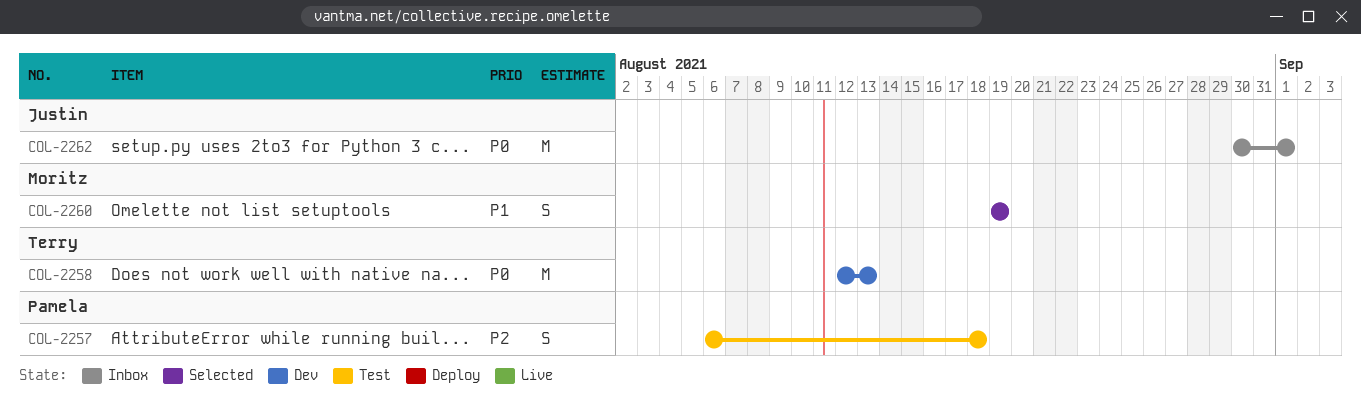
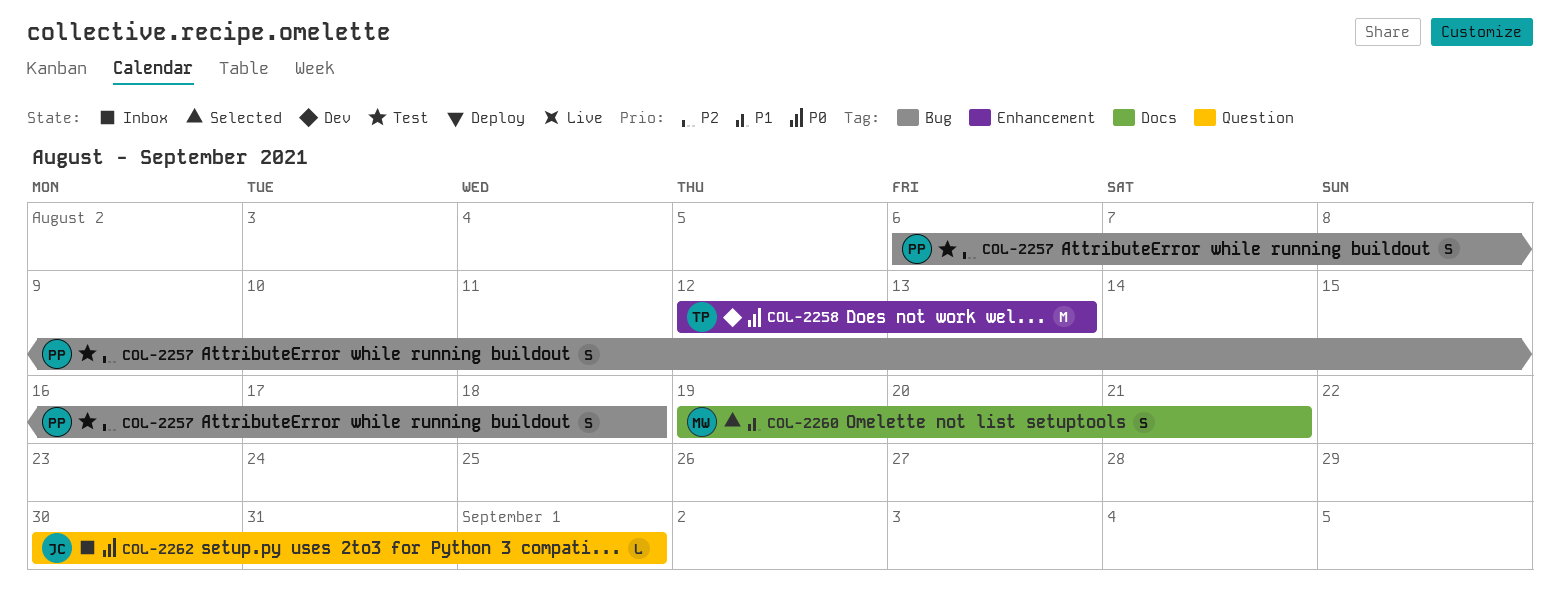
COL-2260, due: Aug 19 -> Aug 21
COL-2262, estimate: M -> L

